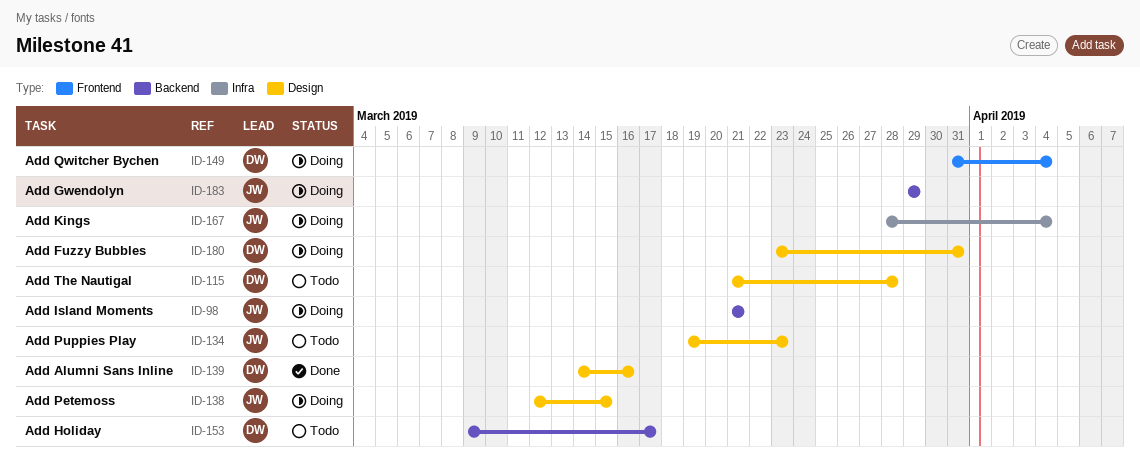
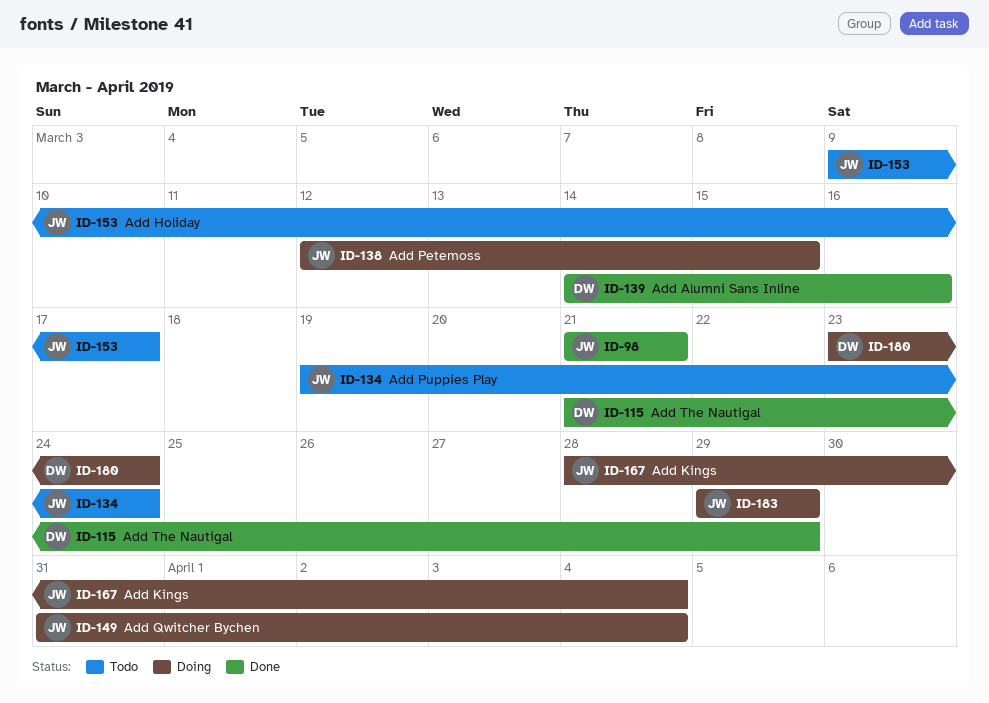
ID-98, status: Doing -> Done
ID-115, status: Todo -> Done
ID-115, due: Mar 28 -> Mar 29
ID-134, due: Mar 23 -> Mar 24
ID-149, owner: DW -> JW
ID-153, owner: DW -> JW
ID-180, due: Mar 31 -> Mar 24

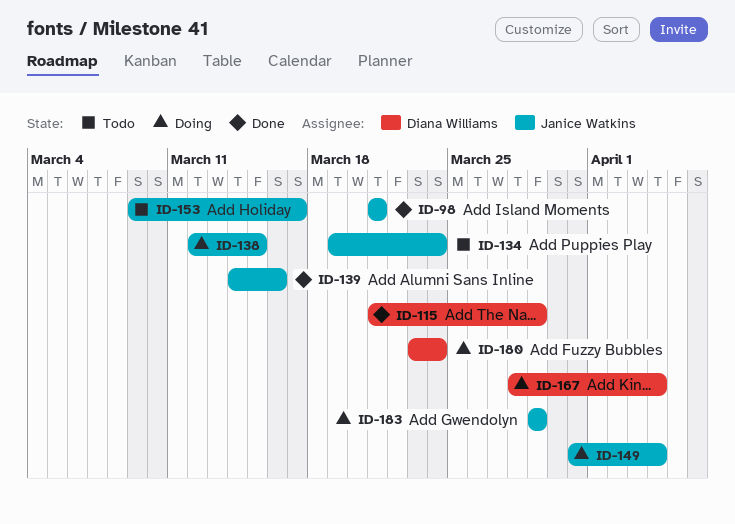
ID-139, owner: Diana Williams -> Janice Watkins
ID-167, owner: Janice Watkins -> Diana Williams

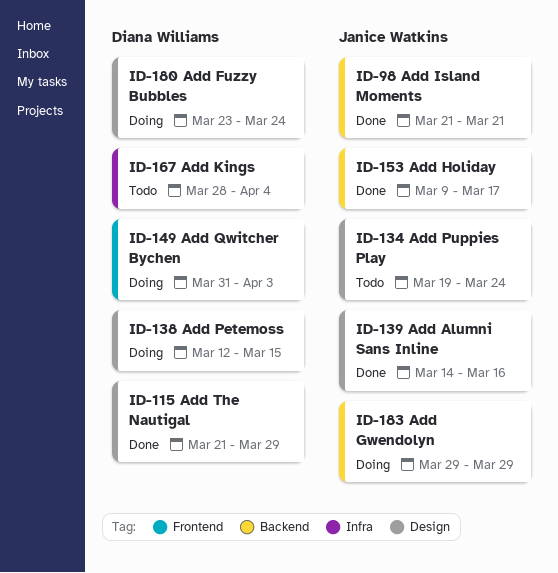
ID-138, owner: Janice Watkins -> Diana Williams
ID-149, owner: Janice Watkins -> Diana Williams
ID-149, due: Apr 4 -> Apr 3
ID-153, status: Todo -> Done
ID-167, status: Doing -> Todo

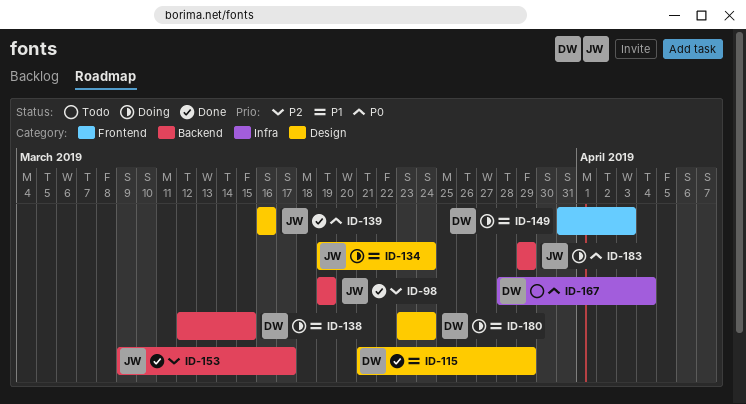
ID-98, start: Mar 21 -> Mar 19
ID-98, due: Mar 21 -> Mar 19
ID-134, status: Todo -> Doing
ID-138, label: Design -> Backend
ID-139, start: Mar 14 -> Mar 16

